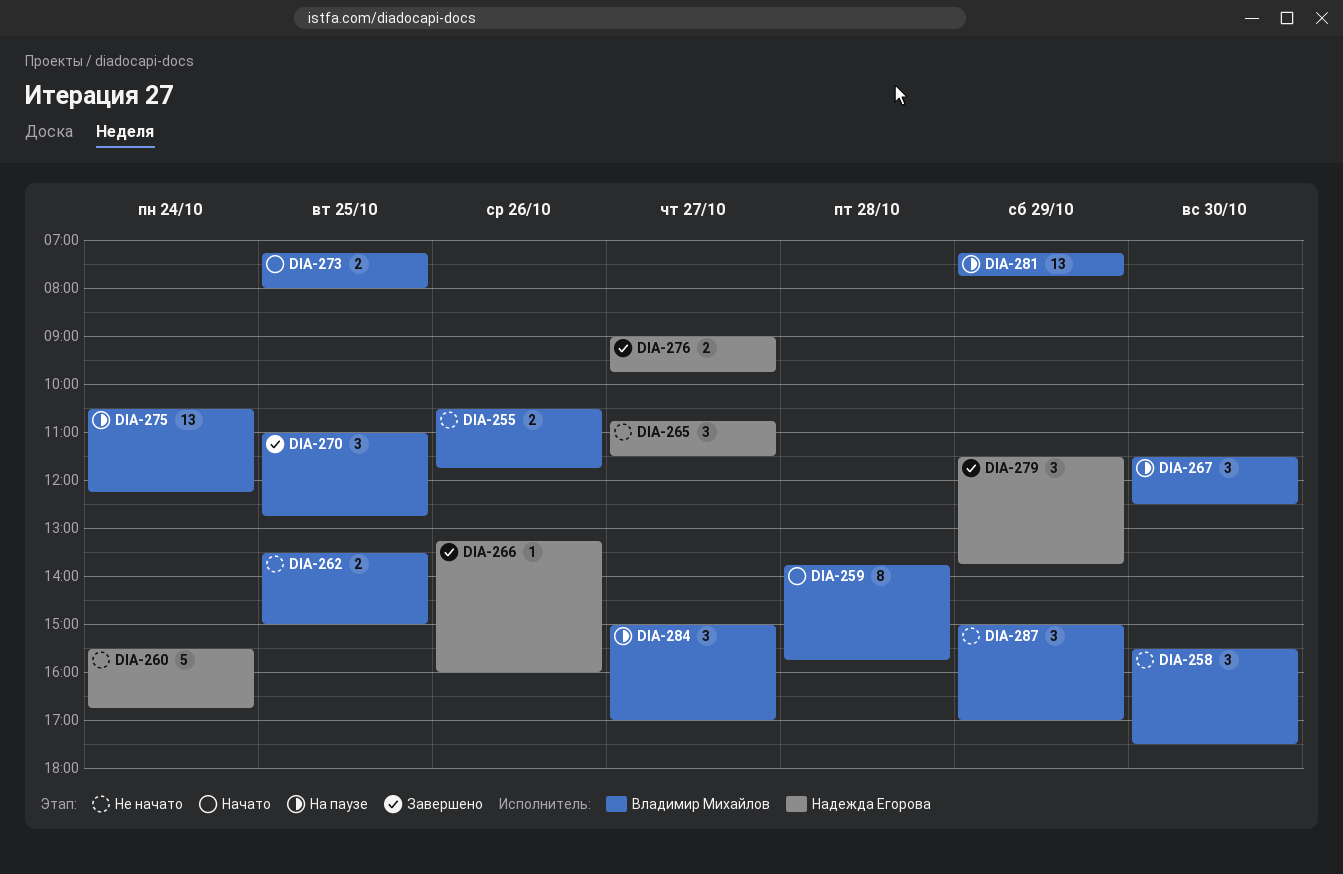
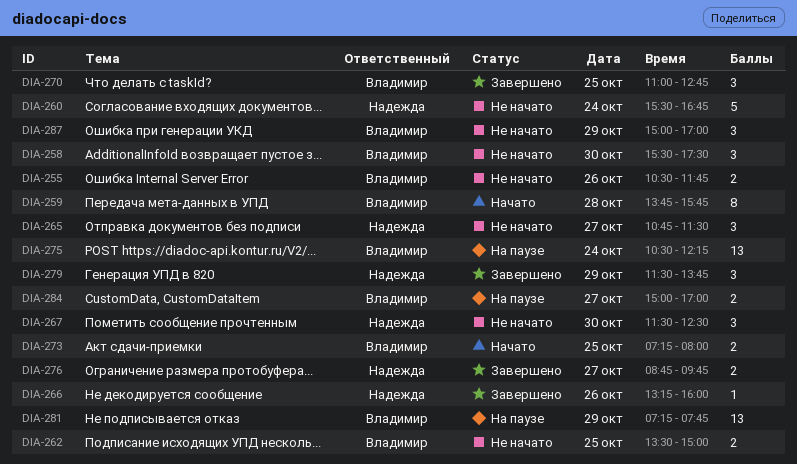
DIA-267, status: На паузе -> Не начато
DIA-267, owner: Владимир Михайлов -> Надежда Егорова
DIA-276, begins: 09:00 -> 08:45
DIA-284, estimate: 3 -> 2

